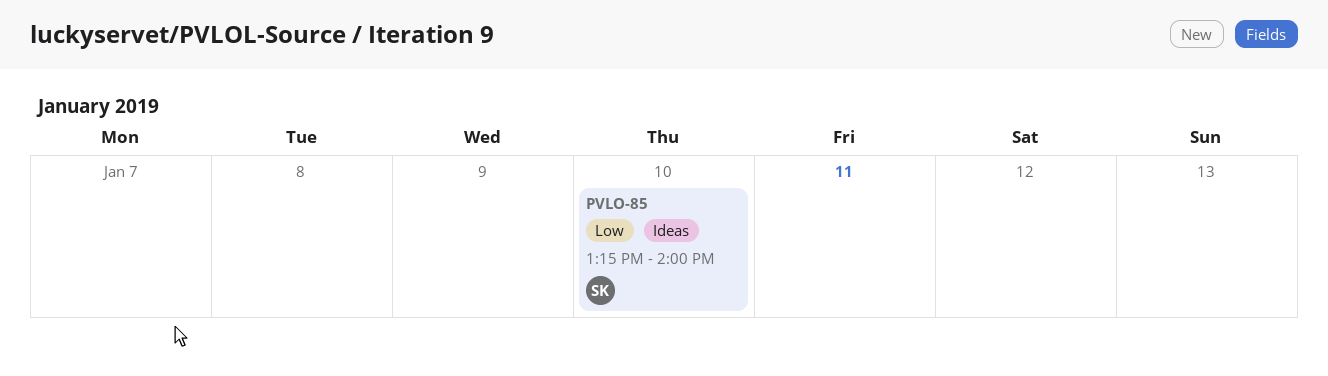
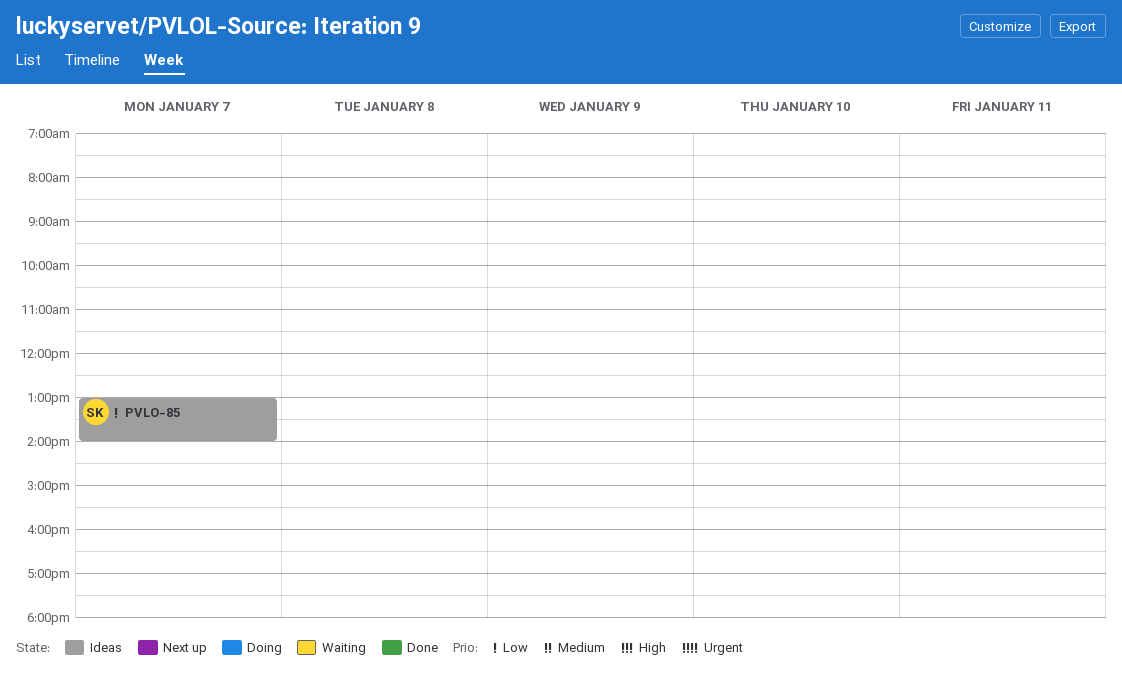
PVLO-85, day: Jan 10 -> Jan 7
PVLO-85, begins: 13:15 -> 13:00

